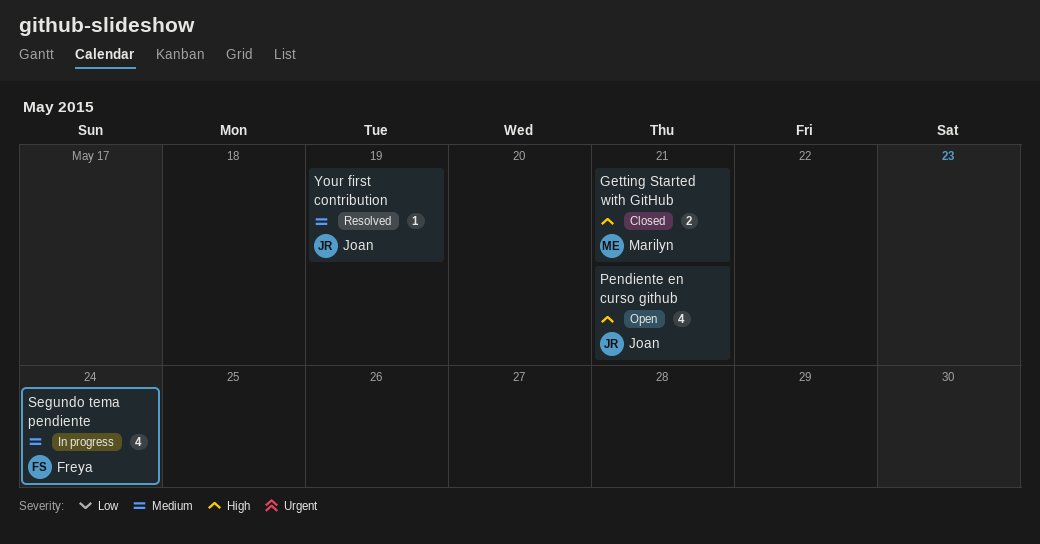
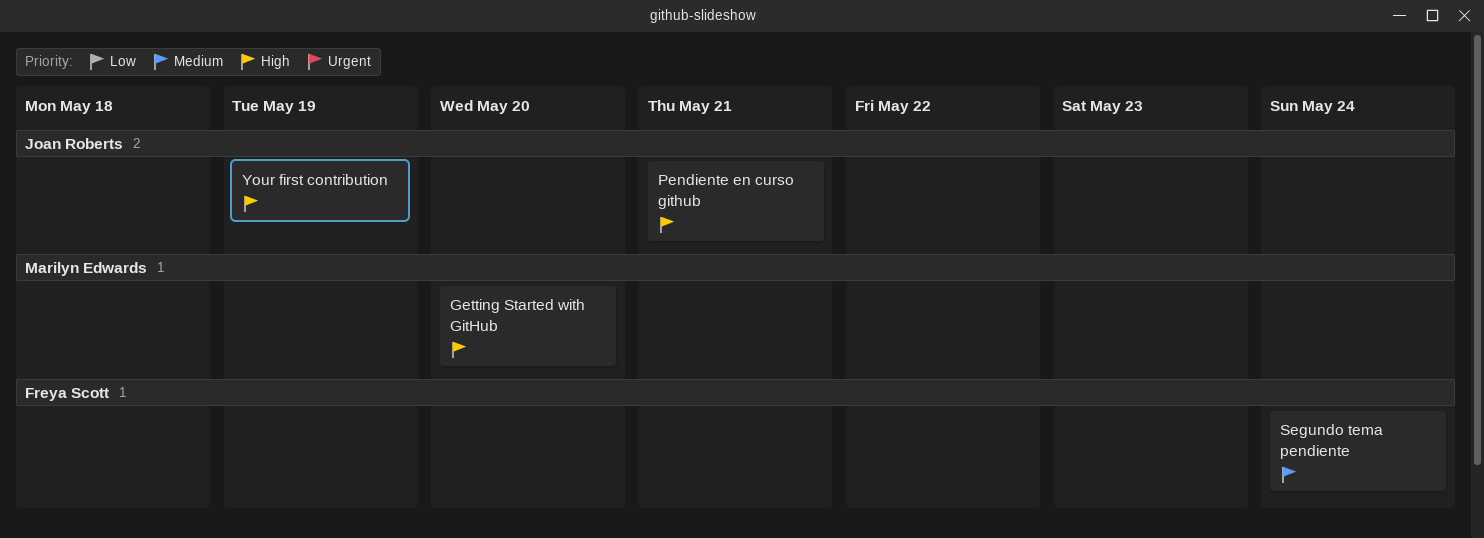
Getting Started with GitHub, due: May 21 -> May 20
Your first contribution, priority: Medium -> High

